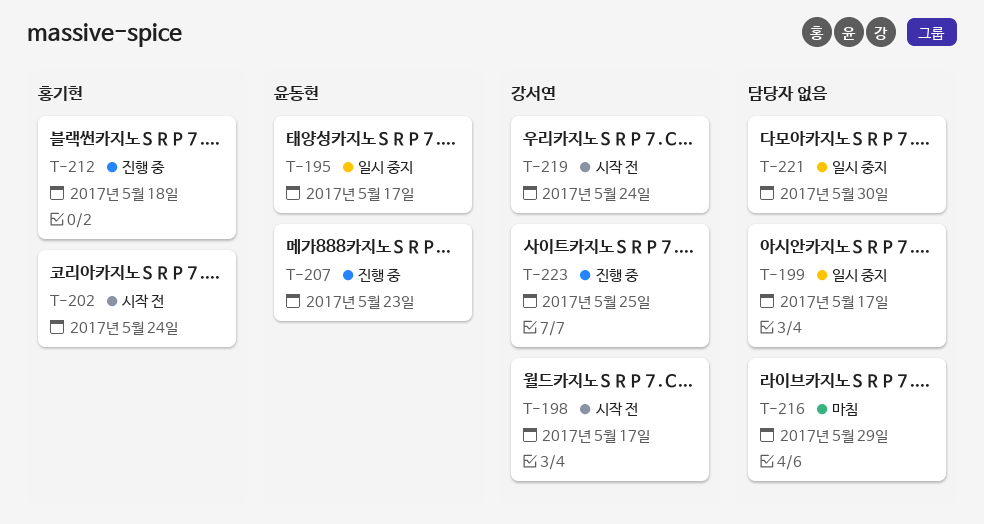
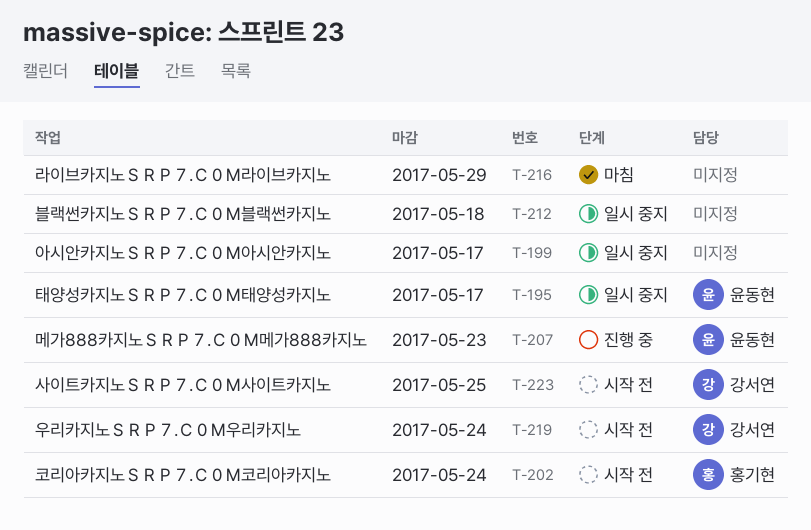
T-198: present -> none
T-212, status: 진행 중 -> 일시 중지
T-212, owner: 홍기현 -> none
T-221: present -> none
T-223, status: 진행 중 -> 시작 전

